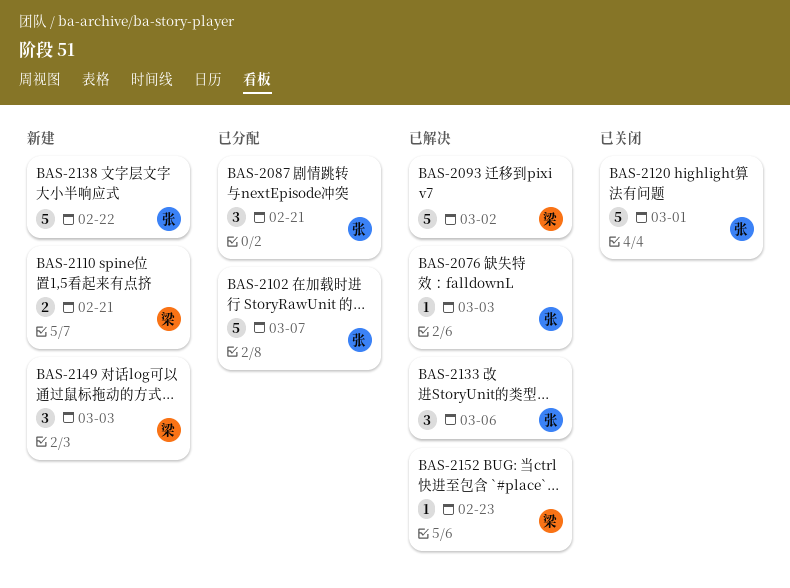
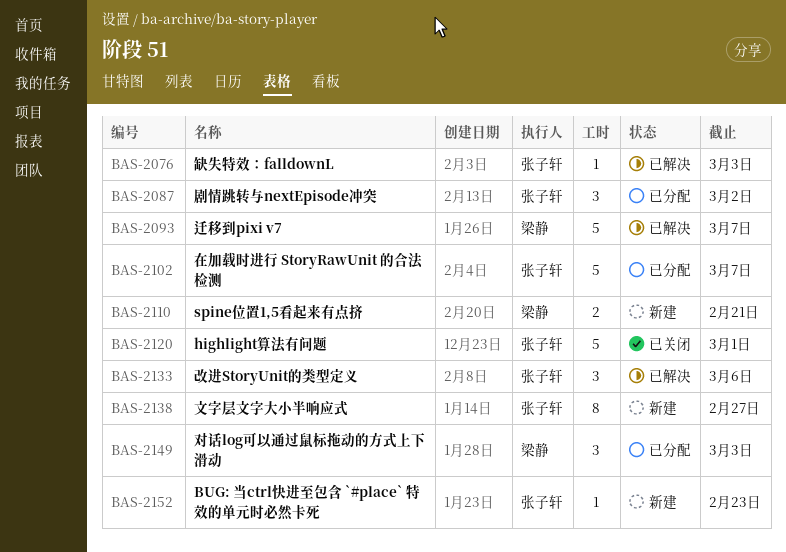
BAS-2087, due: Feb 21 -> Mar 2
BAS-2093, due: Mar 2 -> Mar 7
BAS-2138, estimate: 5 -> 8
BAS-2138, due: Feb 22 -> Feb 27
BAS-2149, status: 新建 -> 已分配
BAS-2152, status: 已解决 -> 新建
BAS-2152, owner: 梁静 -> 张子轩

